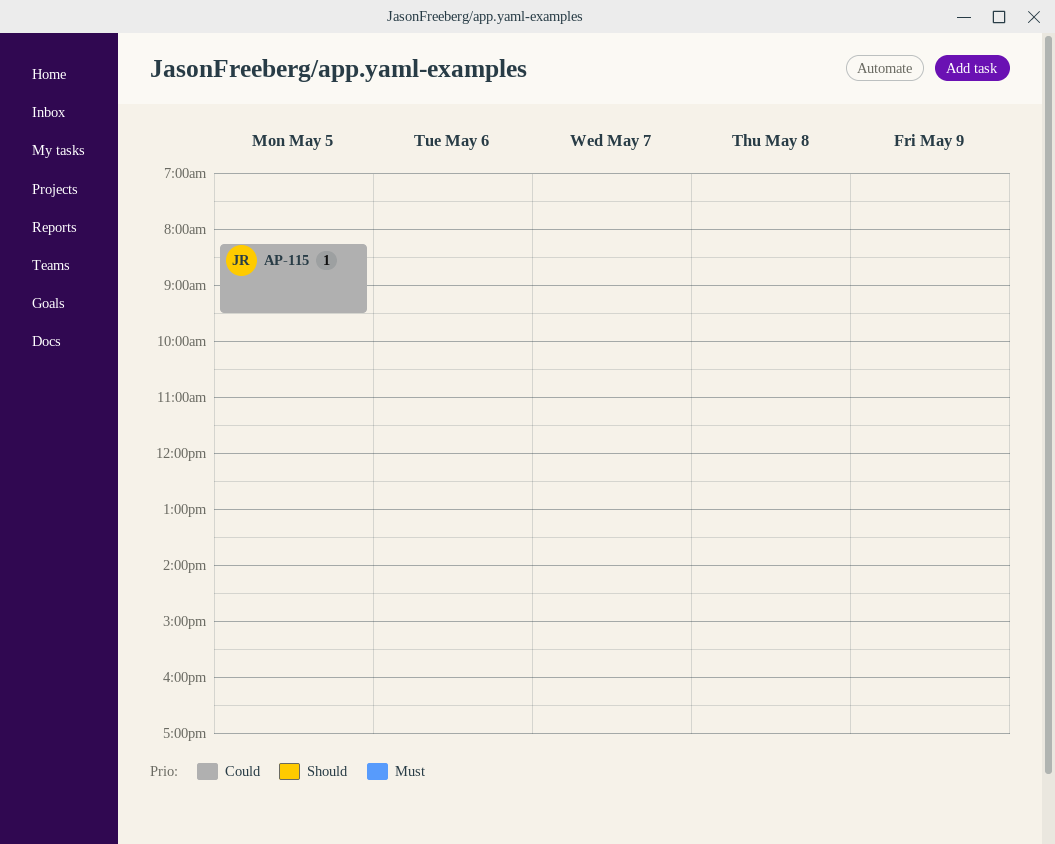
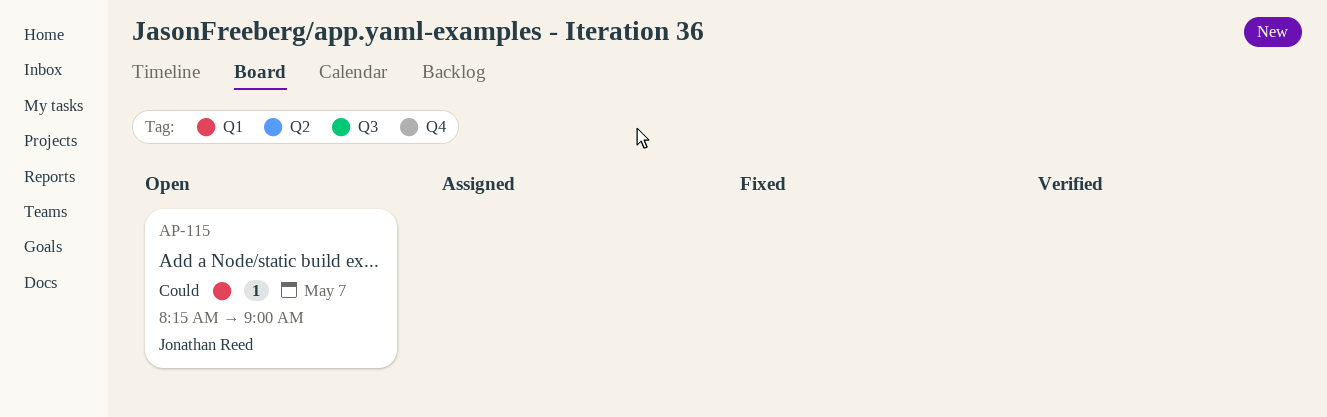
AP-115, day: May 5 -> May 7
AP-115, ends: 09:30 -> 09:00

